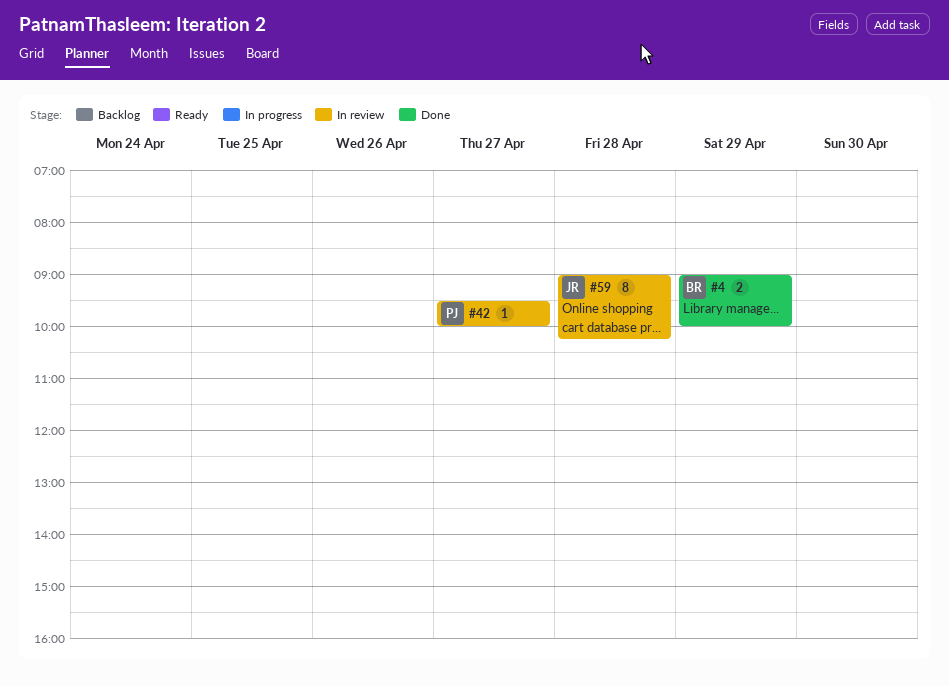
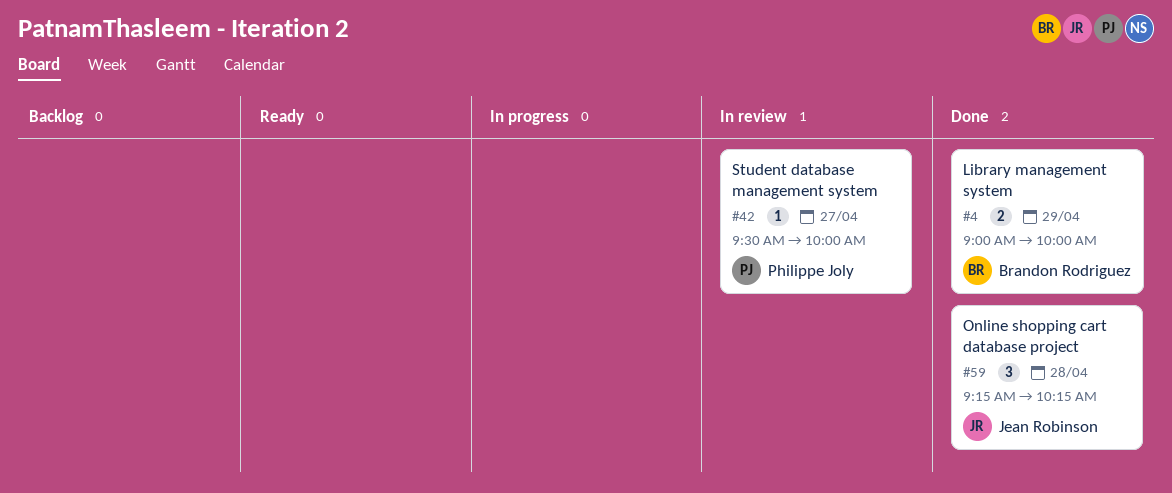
#59, status: In review -> Done
#59, estimate: 8 -> 3
#59, begins: 09:00 -> 09:15

